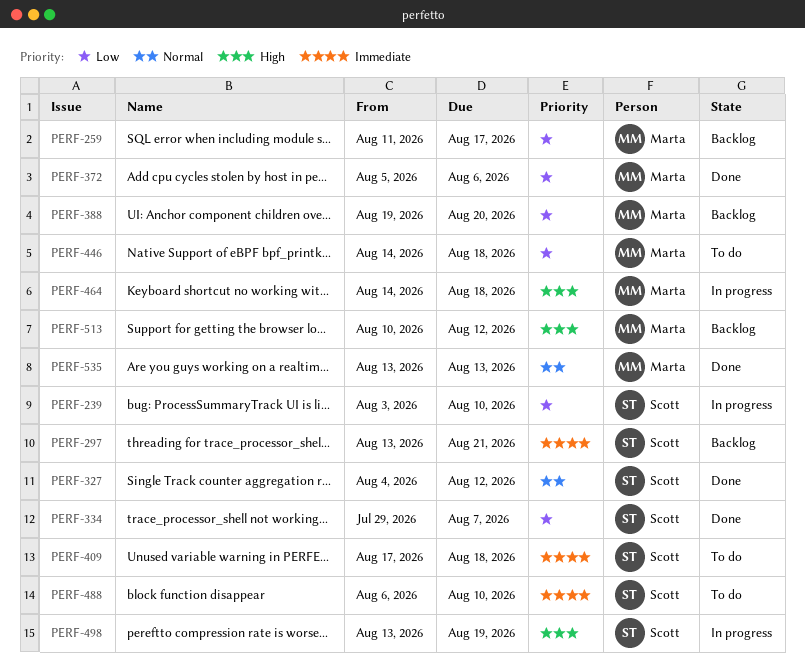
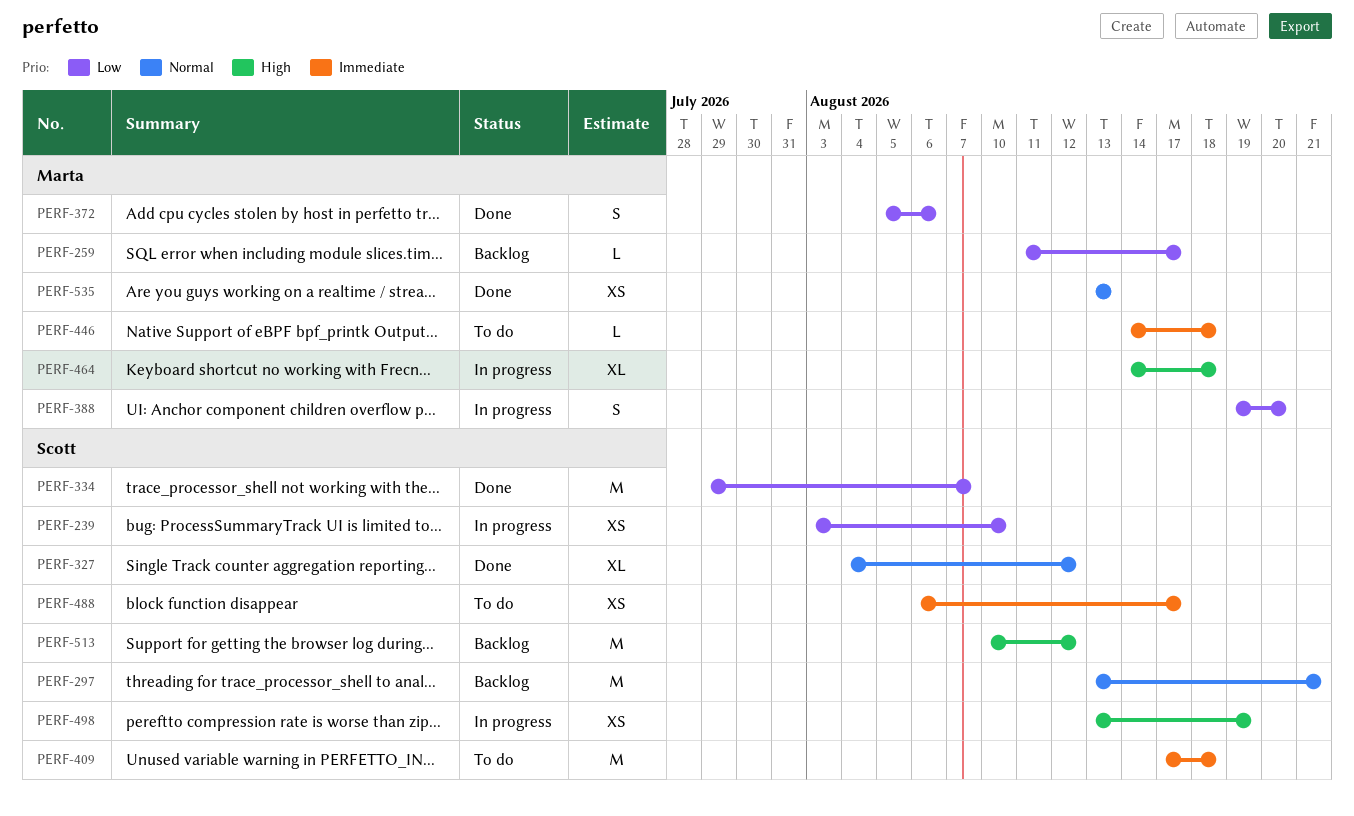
PERF-297, priority: Immediate -> Normal
PERF-388, status: Backlog -> In progress
PERF-446, priority: Low -> Immediate
PERF-488, due: Aug 10 -> Aug 17
PERF-513, owner: Marta -> Scott

